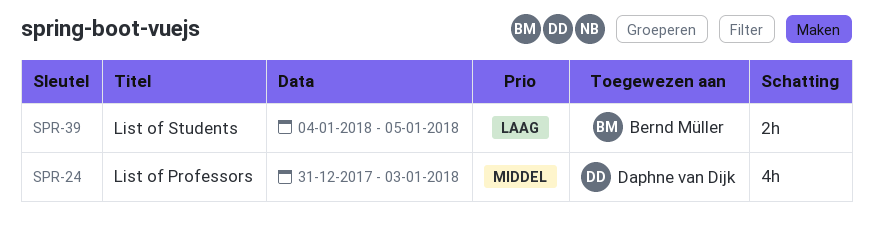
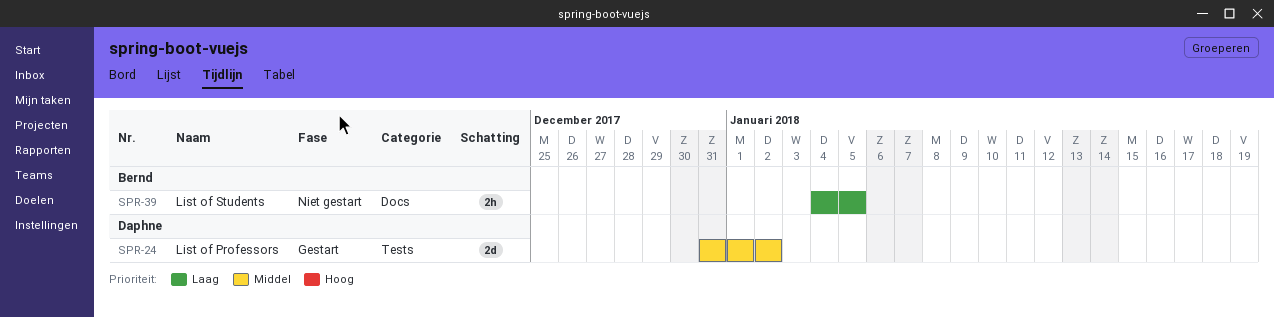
SPR-24, estimate: 4h -> 2d
SPR-24, due: Jan 3 -> Jan 2

